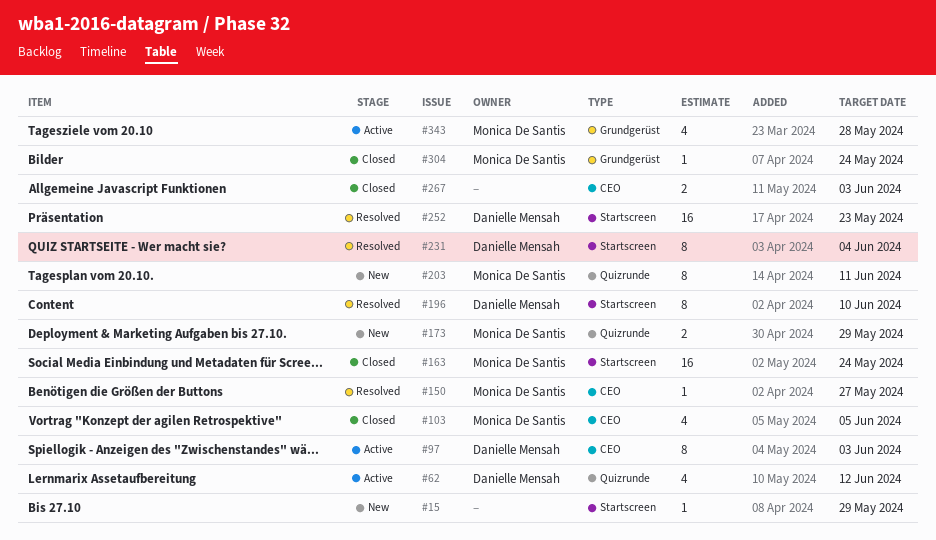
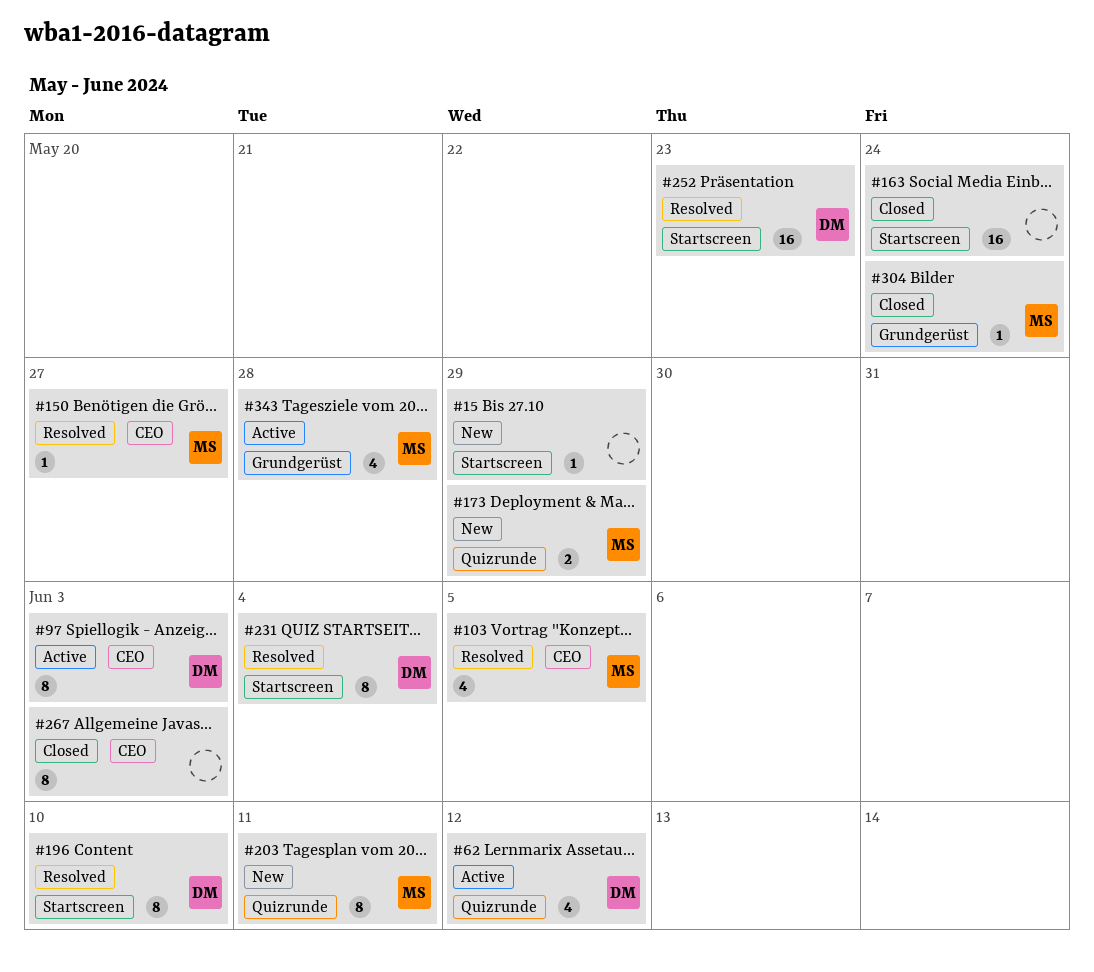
#103, status: Closed -> Resolved
#163, owner: Monica De Santis -> none
#267, estimate: 2 -> 8

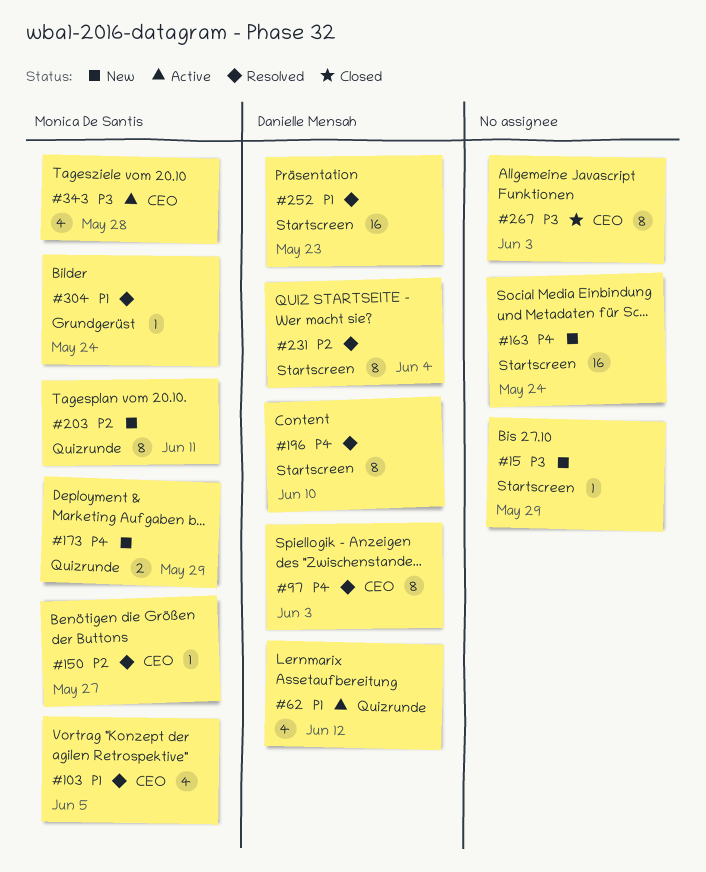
#97, status: Active -> Resolved
#163, status: Closed -> New
#304, status: Closed -> Resolved
#343, label: Grundgerüst -> CEO

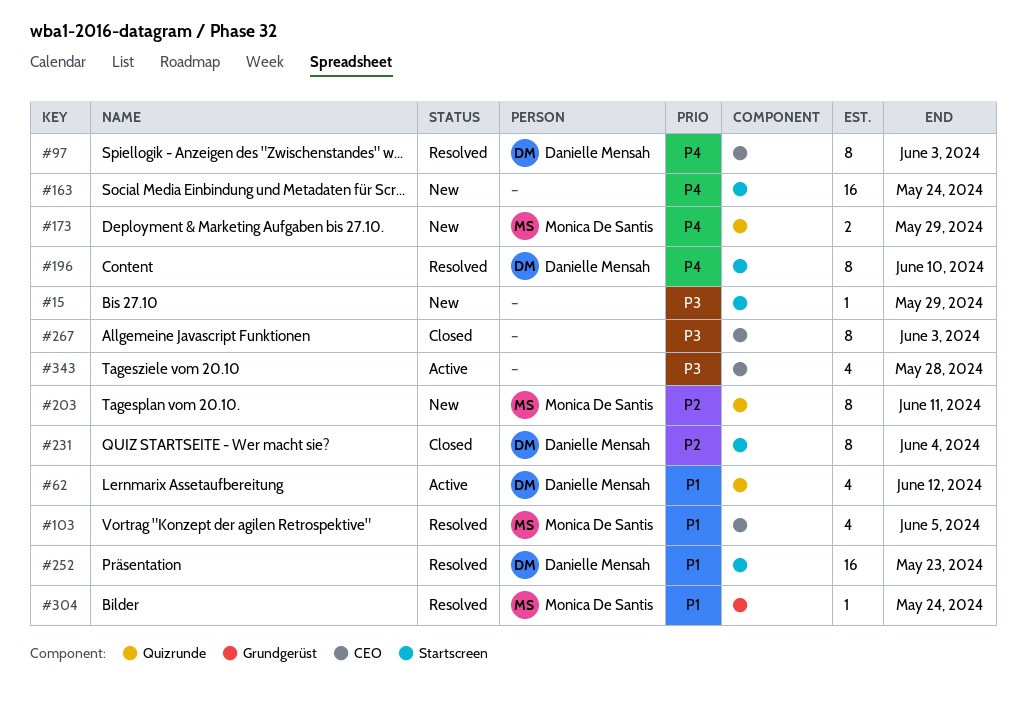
#150: present -> none
#231, status: Resolved -> Closed
#343, owner: Monica De Santis -> none

